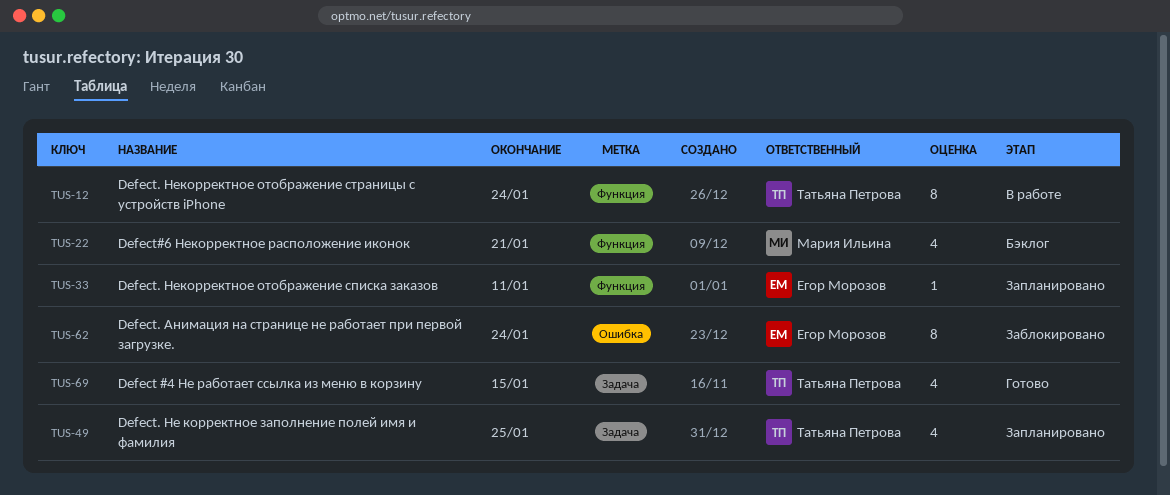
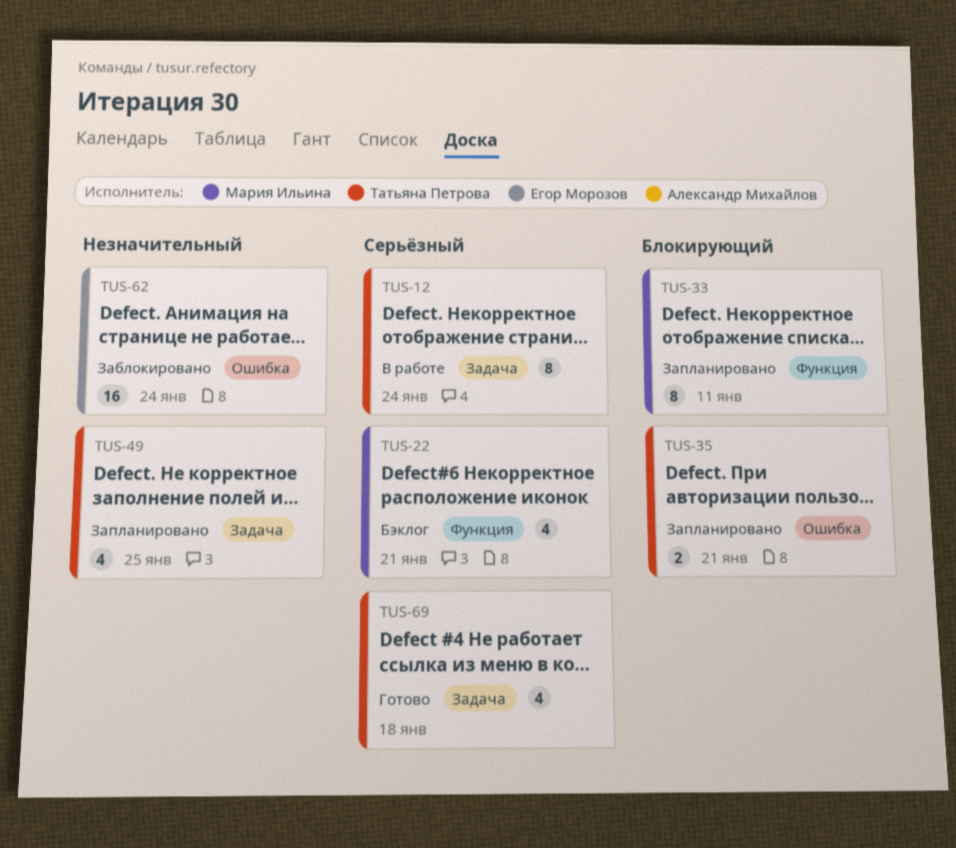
TUS-12, label: Функция -> Задача
TUS-33, owner: Егор Морозов -> Мария Ильина
TUS-33, estimate: 1 -> 8
TUS-35: none -> present
TUS-62, estimate: 8 -> 16
TUS-69, due: Jan 15 -> Jan 18

